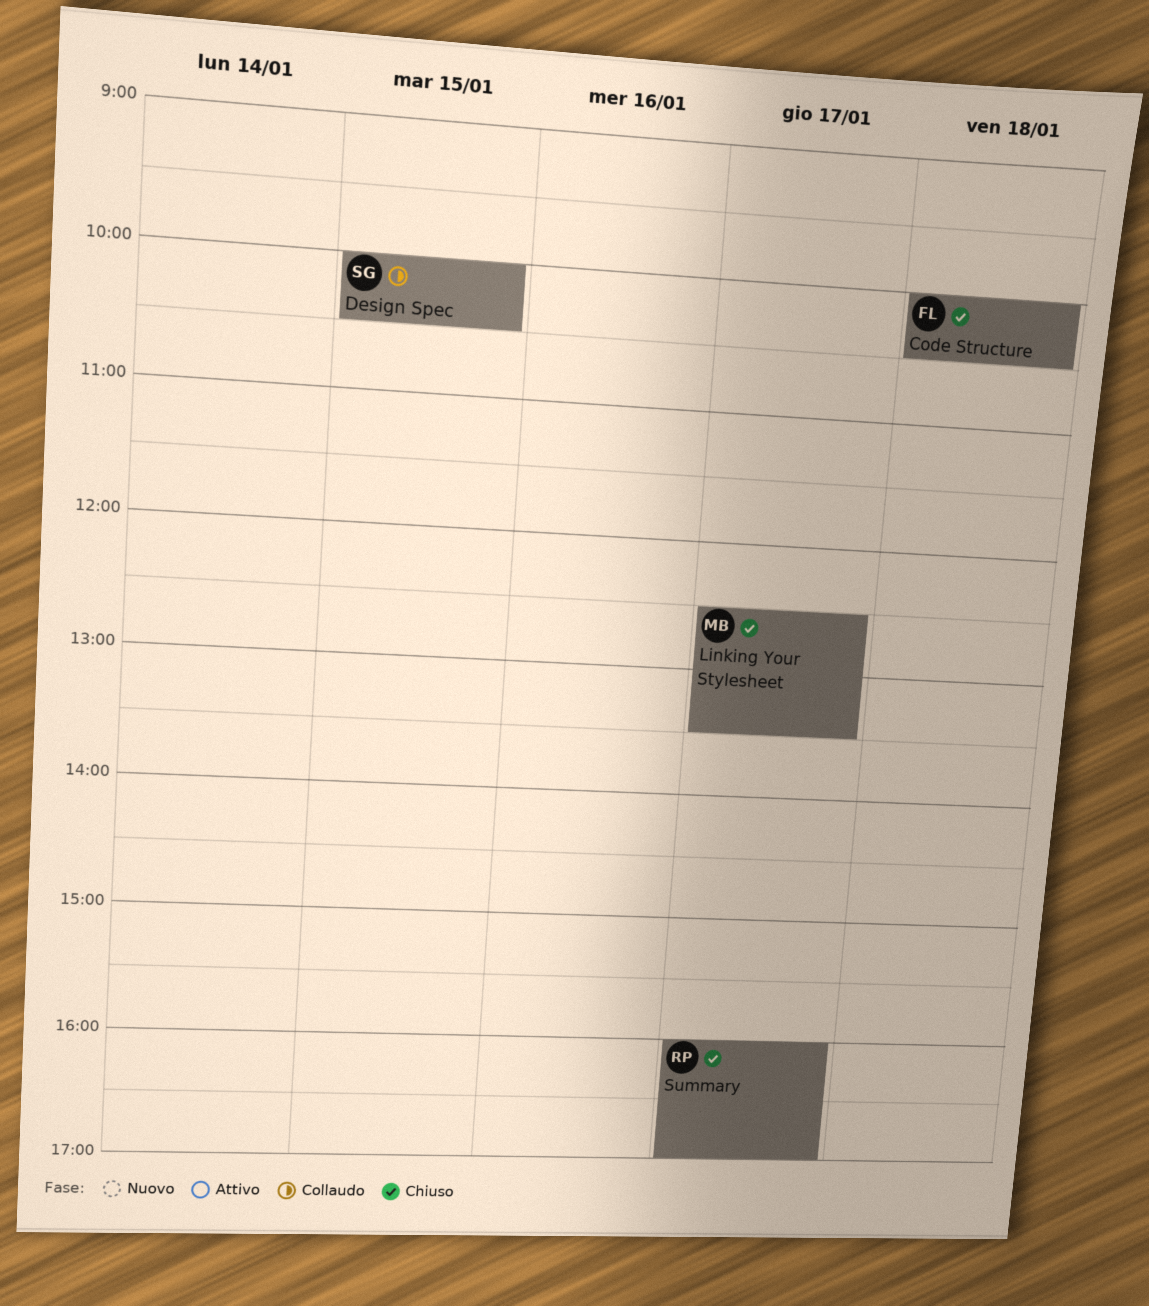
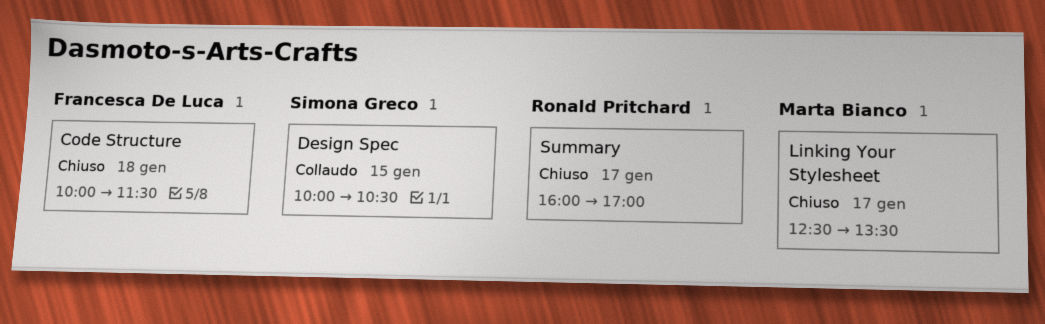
Code Structure, ends: 10:30 -> 11:30

